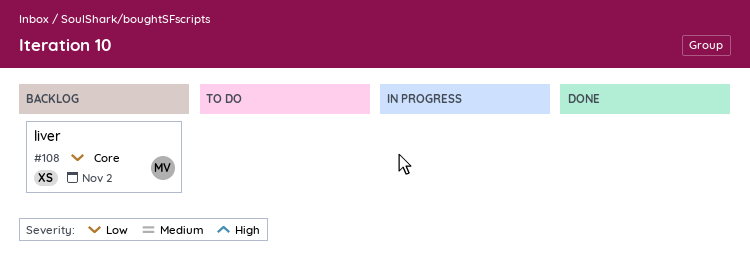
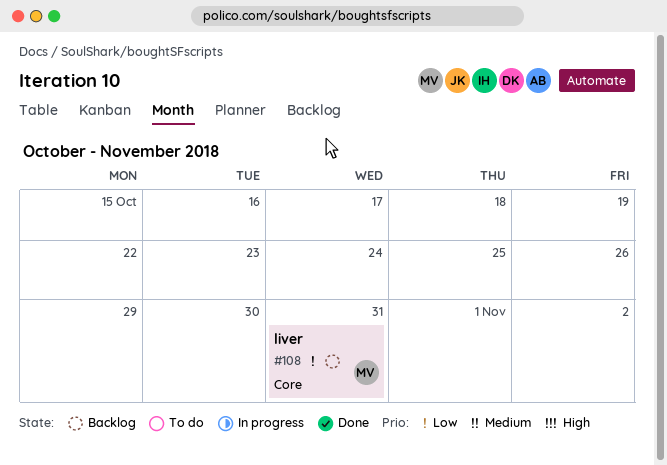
#108, due: Nov 2 -> Oct 31

